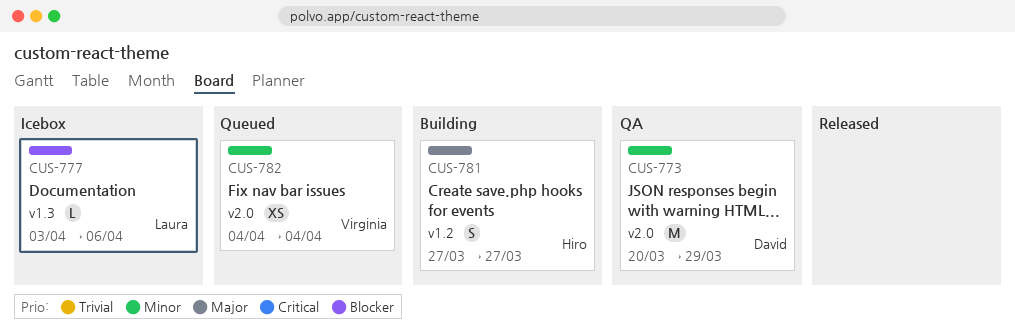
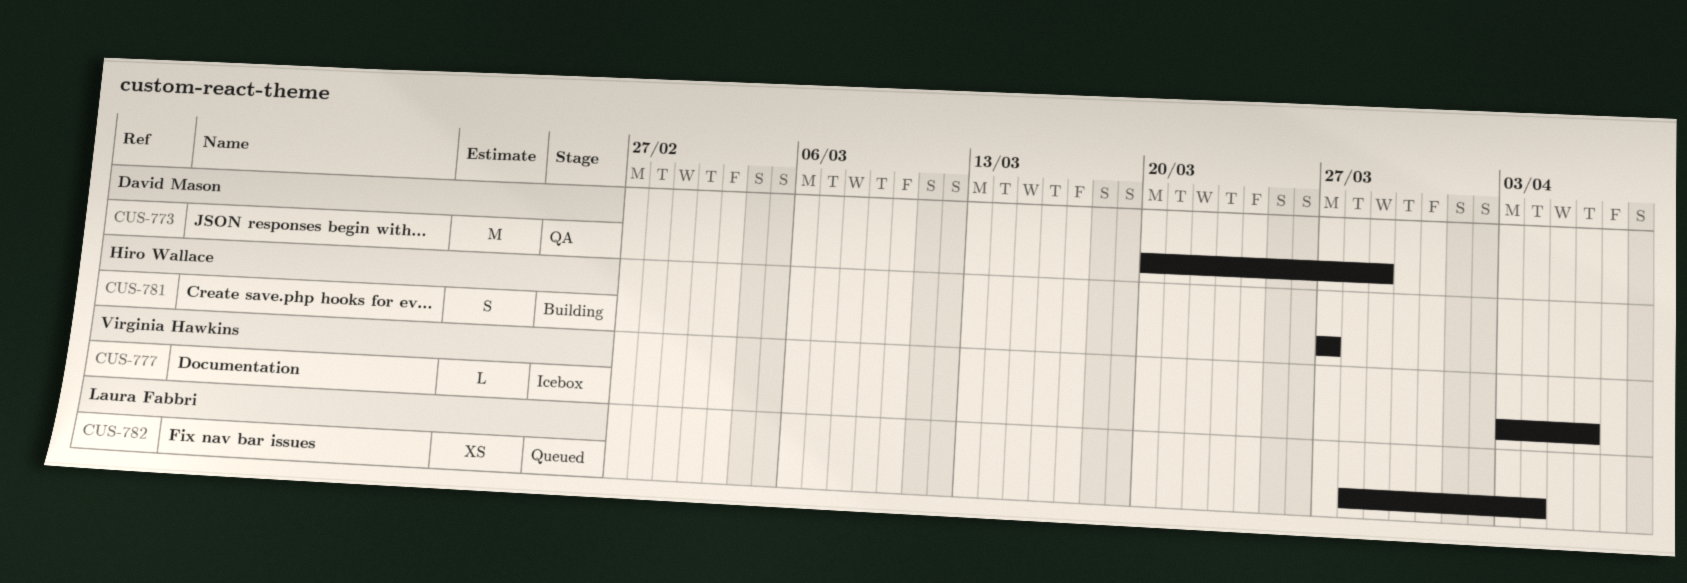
CUS-777, owner: Laura Fabbri -> Virginia Hawkins
CUS-782, owner: Virginia Hawkins -> Laura Fabbri
CUS-782, start: Apr 4 -> Mar 28

